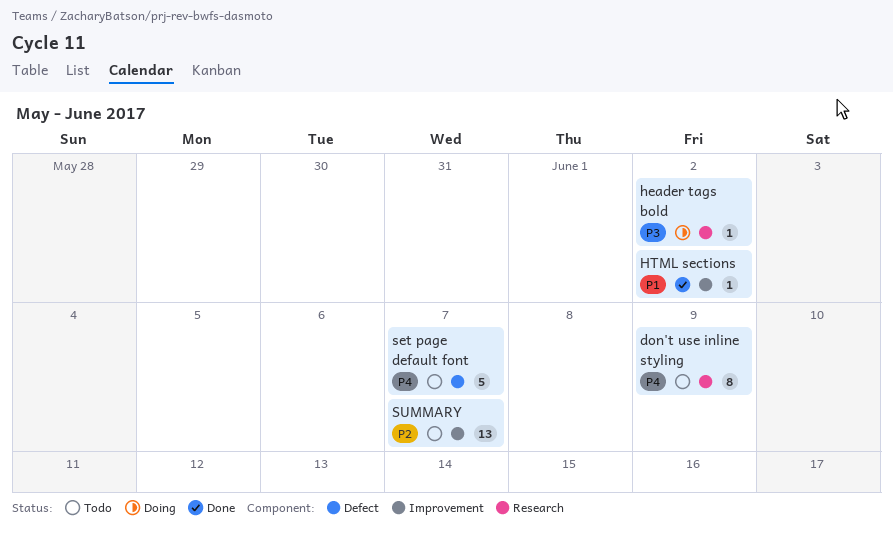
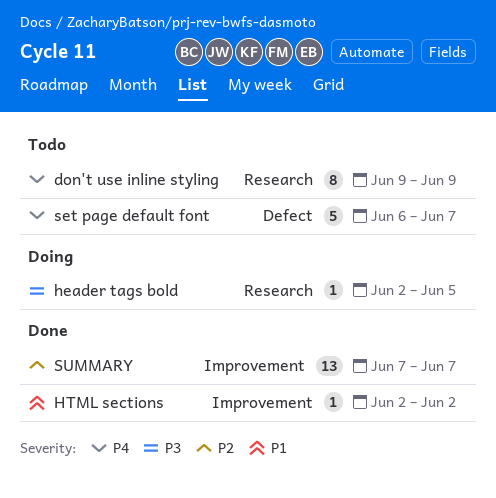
header tags bold, due: Jun 2 -> Jun 5
SUMMARY, status: Todo -> Done

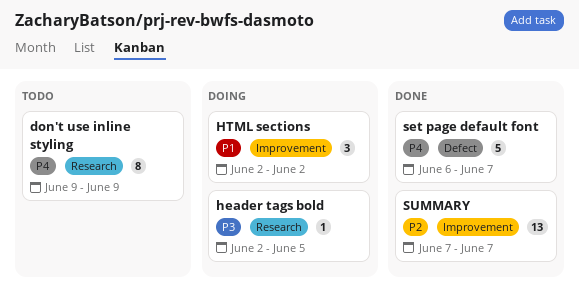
HTML sections, status: Done -> Doing
HTML sections, estimate: 1 -> 3
set page default font, status: Todo -> Done

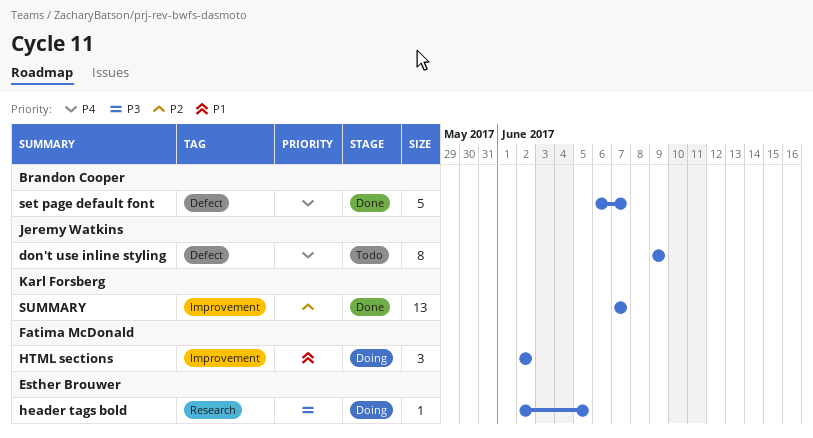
don't use inline styling, label: Research -> Defect

